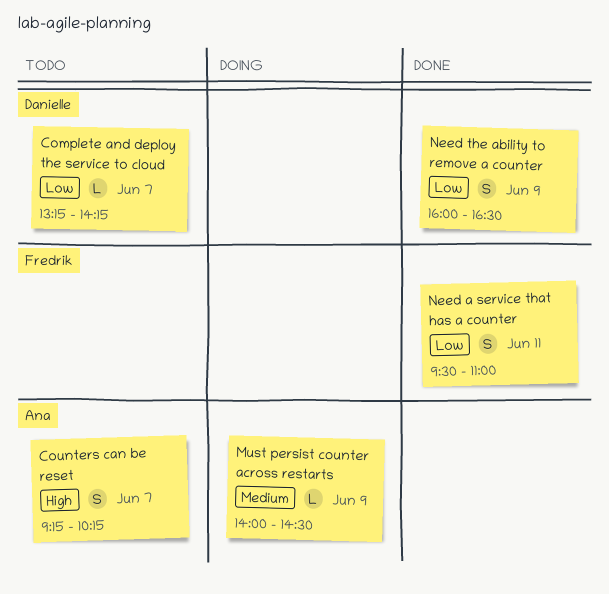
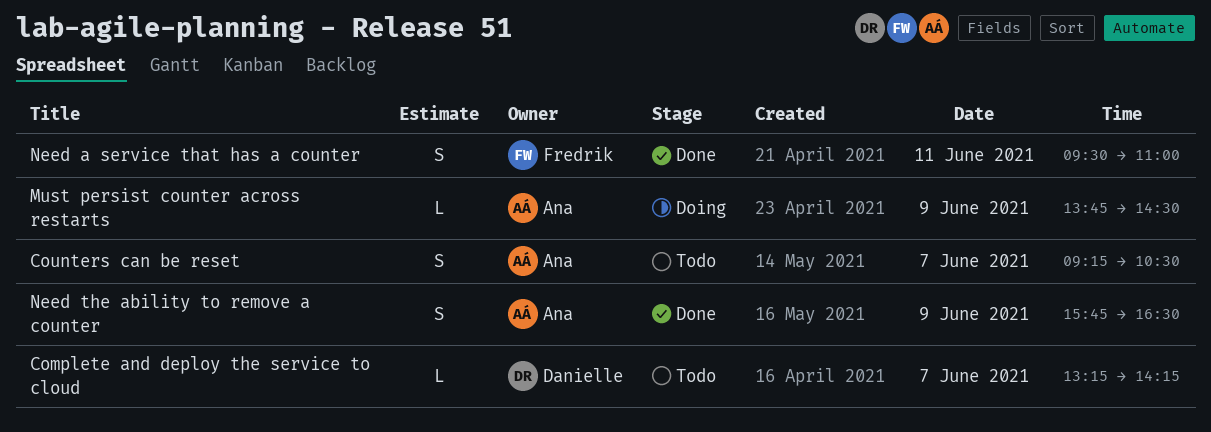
Counters can be reset, ends: 10:15 -> 10:30
Must persist counter across restarts, begins: 14:00 -> 13:45
Need the ability to remove a counter, owner: Danielle -> Ana
Need the ability to remove a counter, begins: 16:00 -> 15:45

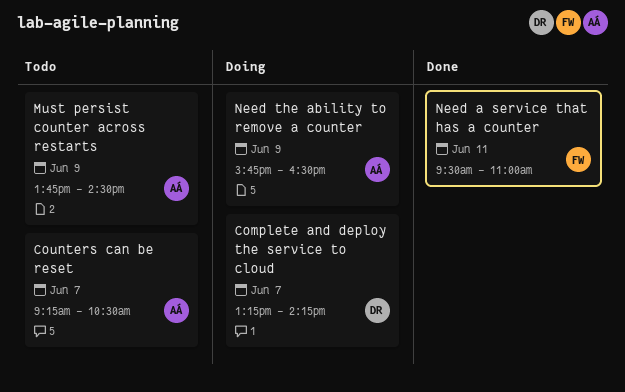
Complete and deploy the service to cloud, status: Todo -> Doing
Must persist counter across restarts, status: Doing -> Todo
Need the ability to remove a counter, status: Done -> Doing

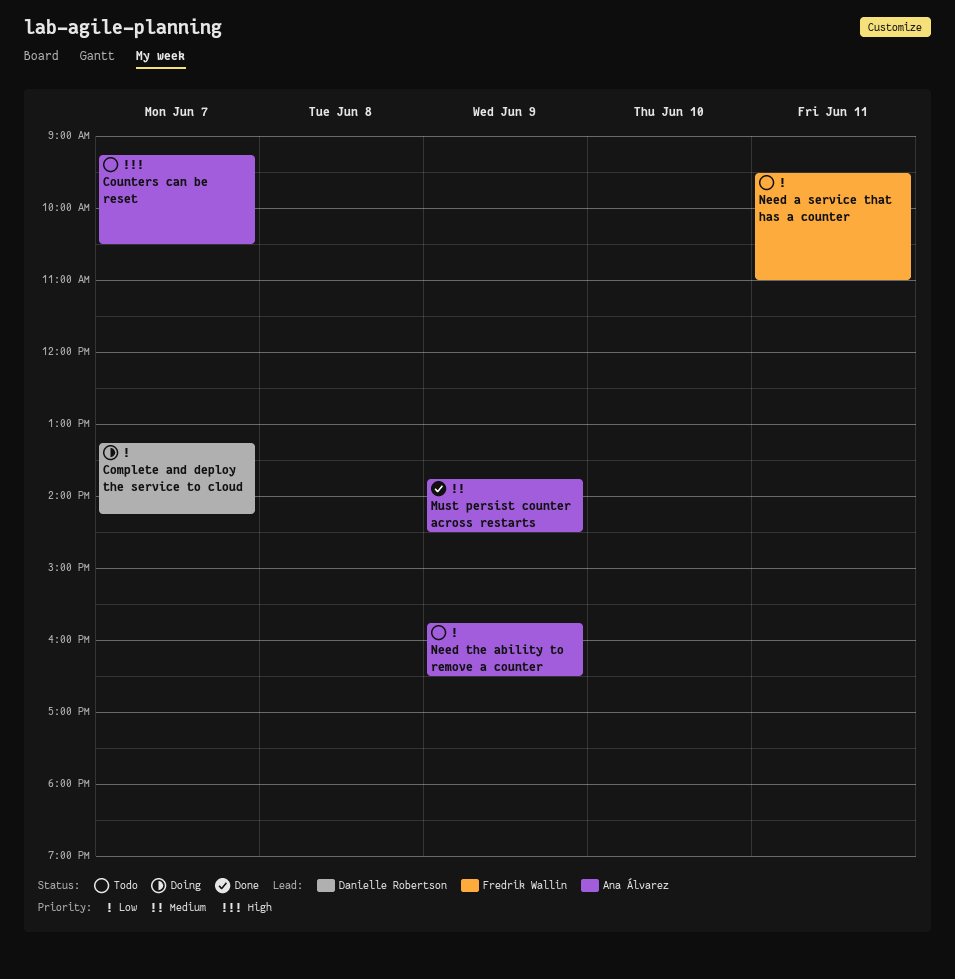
Must persist counter across restarts, status: Todo -> Done
Need a service that has a counter, status: Done -> Todo
Need the ability to remove a counter, status: Doing -> Todo

